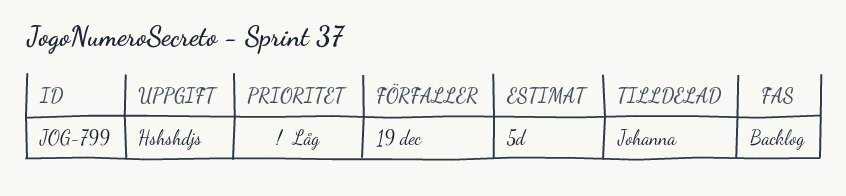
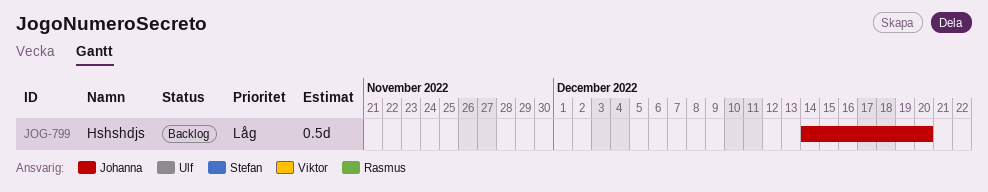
JOG-799, estimate: 5d -> 0.5d
JOG-799, due: Dec 19 -> Dec 20

